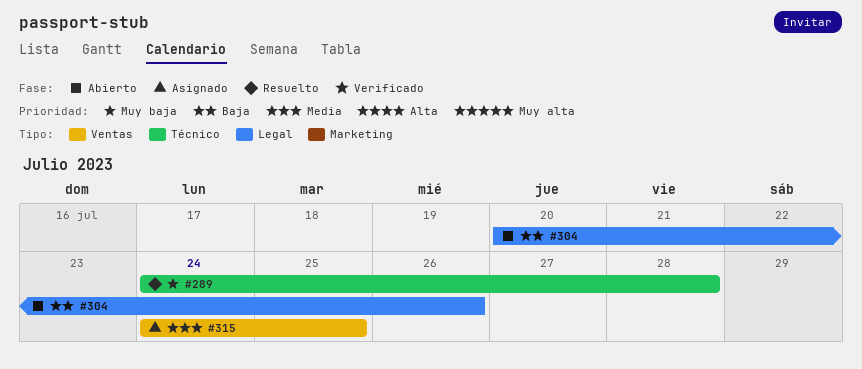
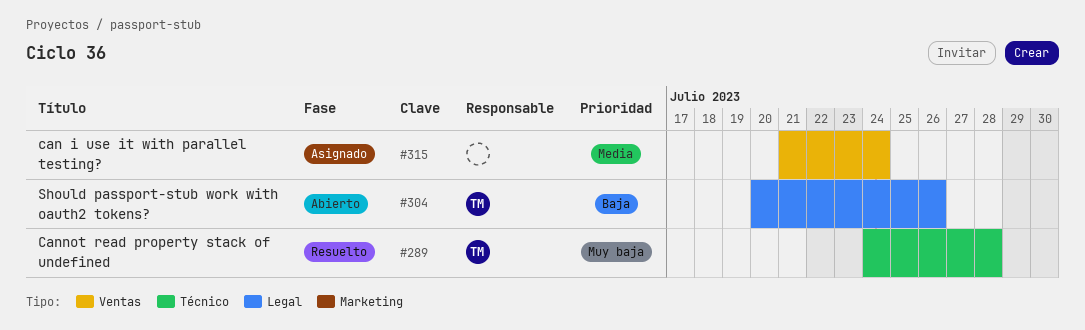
#315, start: Jul 24 -> Jul 21
#315, due: Jul 25 -> Jul 24

